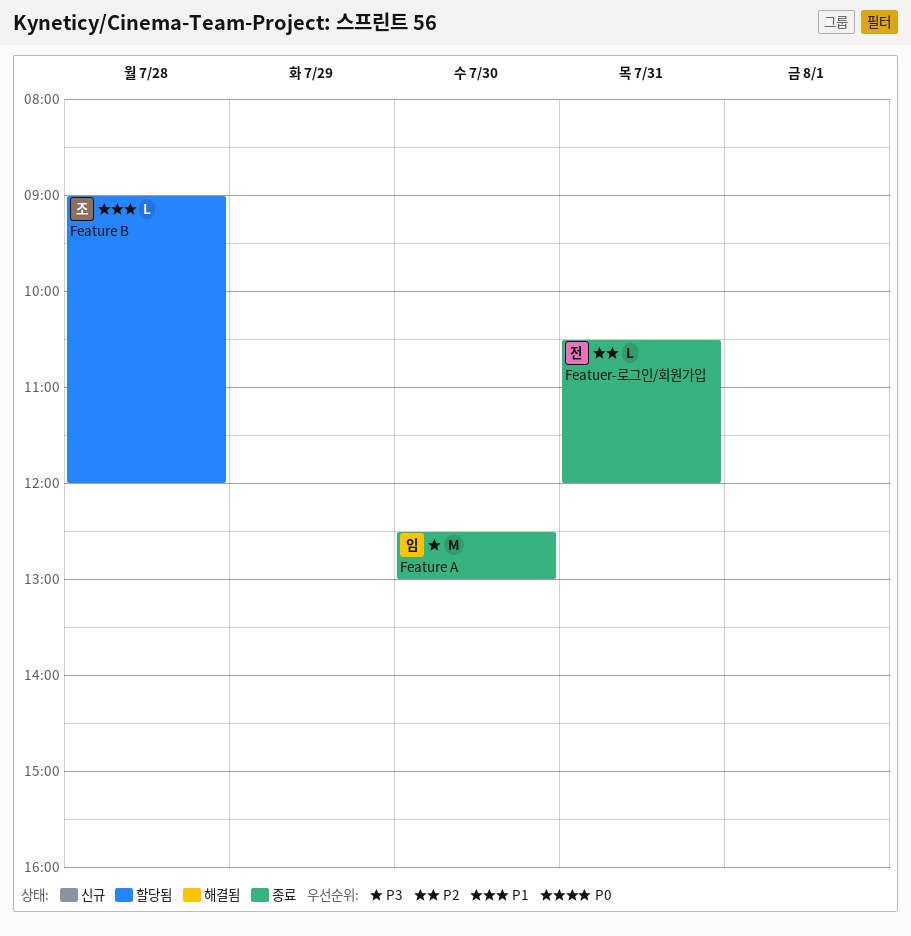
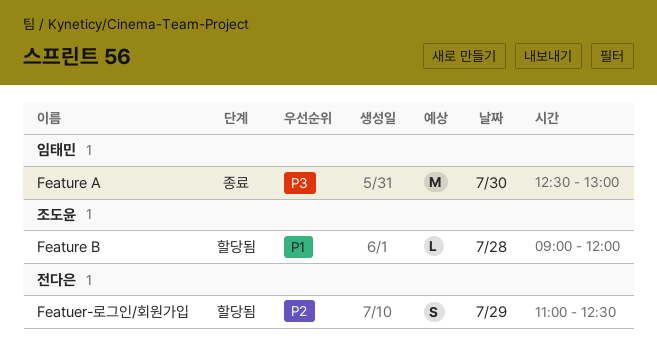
Featuer-로그인/회원가입, status: 종료 -> 할당됨
Featuer-로그인/회원가입, estimate: L -> S
Featuer-로그인/회원가입, day: Jul 31 -> Jul 29
Featuer-로그인/회원가입, begins: 10:30 -> 11:00
Featuer-로그인/회원가입, ends: 12:00 -> 12:30

